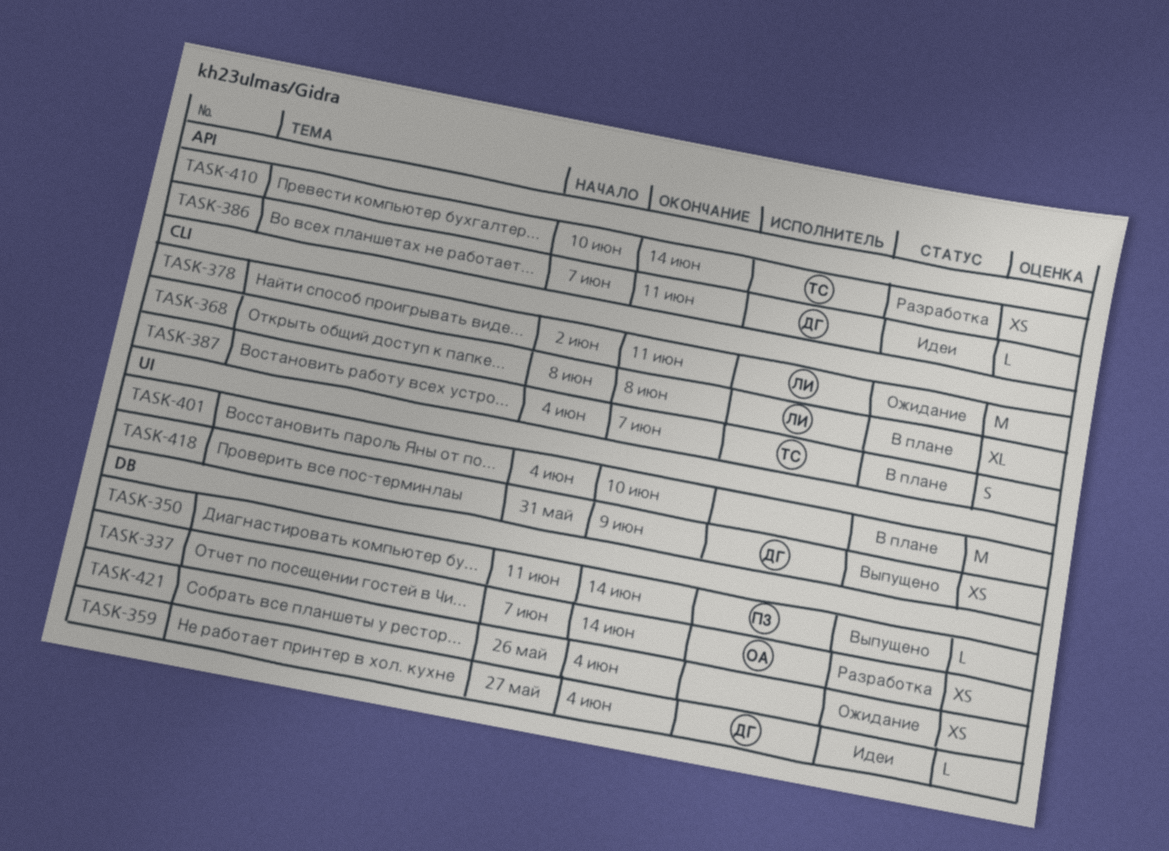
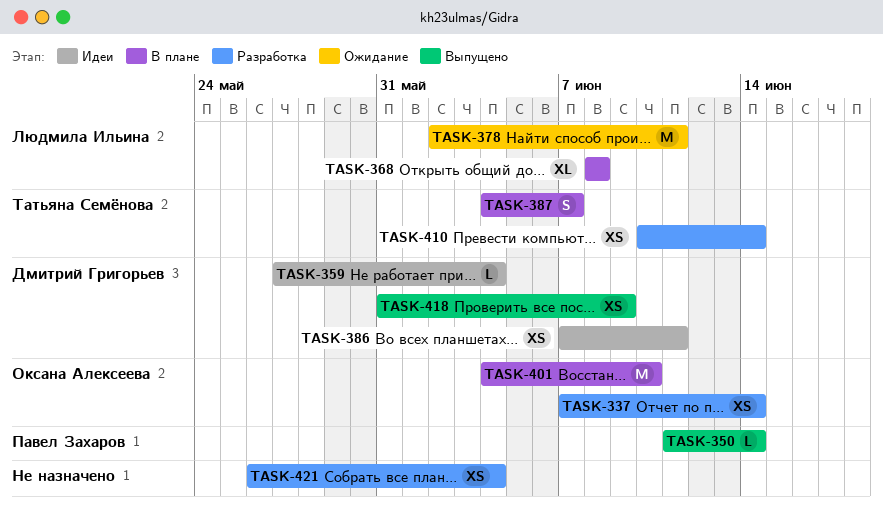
TASK-386, estimate: L -> XS
TASK-401, owner: none -> Оксана Алексеева
TASK-421, status: Ожидание -> Разработка

